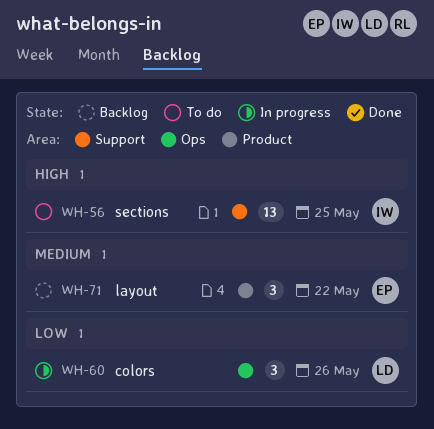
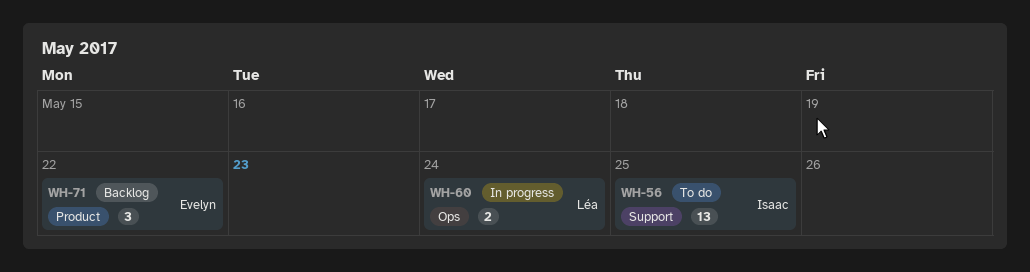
WH-60, estimate: 3 -> 2
WH-60, due: May 26 -> May 24

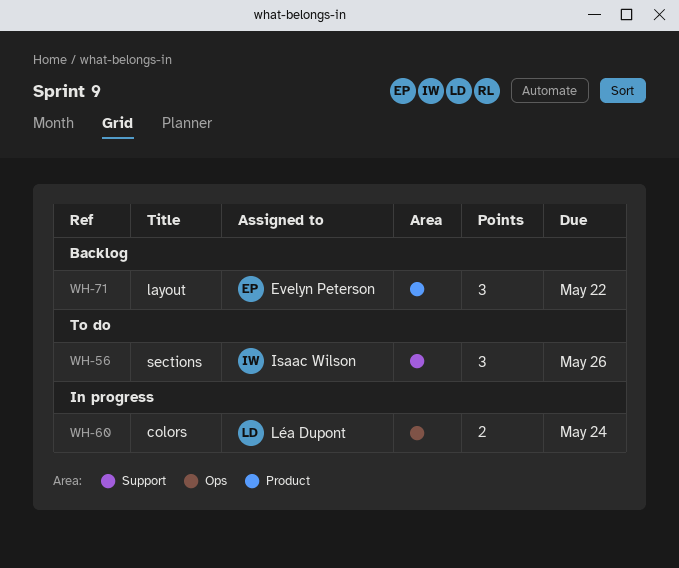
WH-56, estimate: 13 -> 3
WH-56, due: May 25 -> May 26

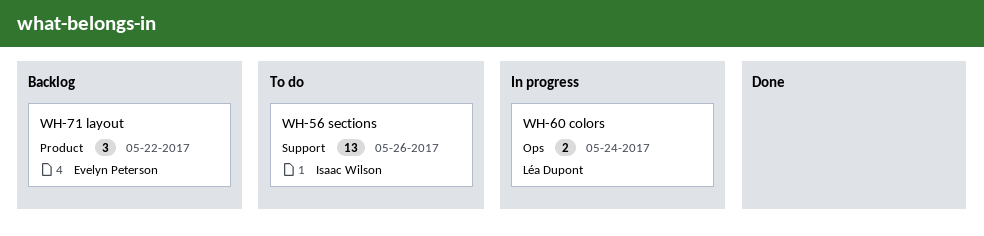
WH-56, estimate: 3 -> 13

